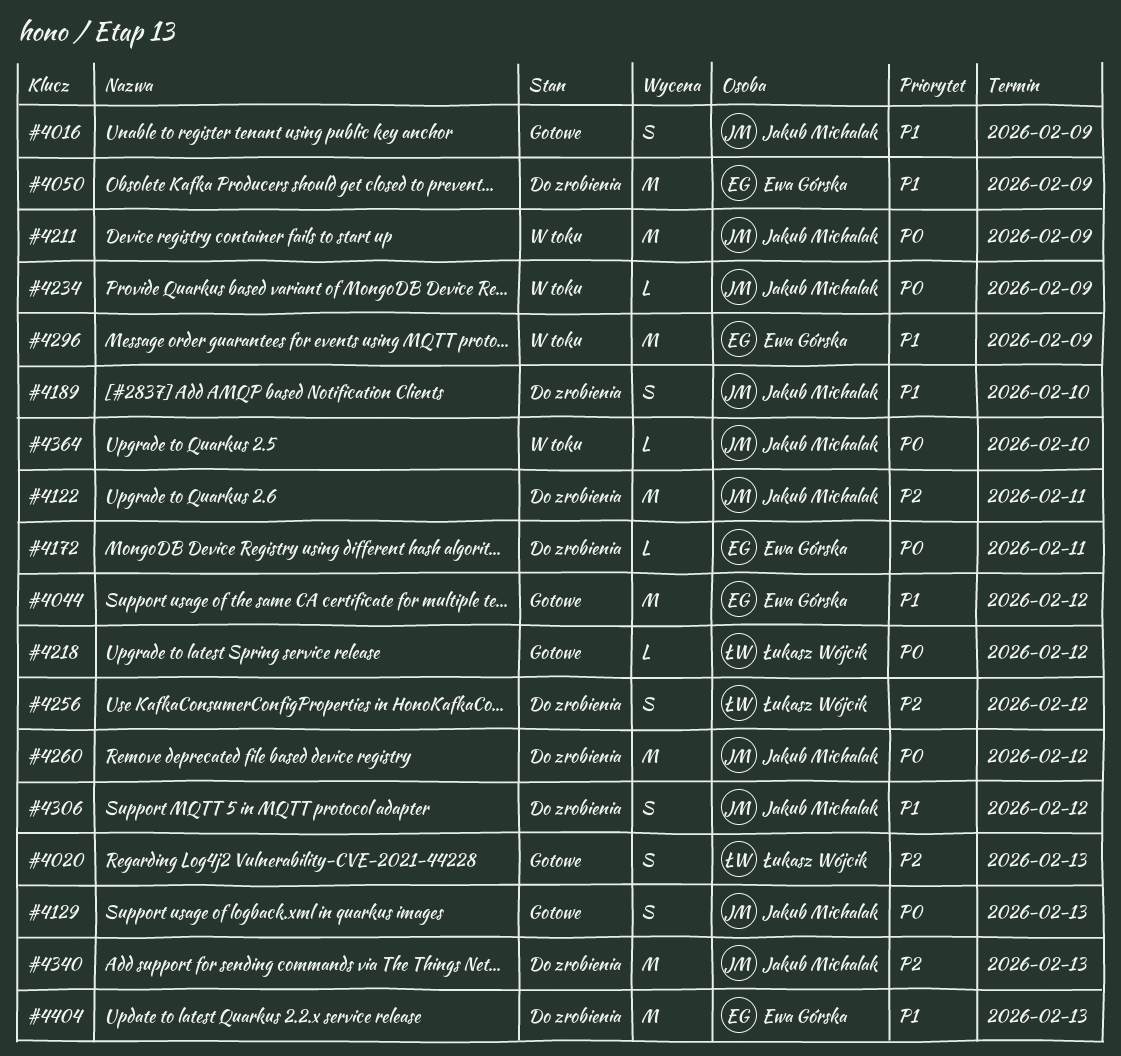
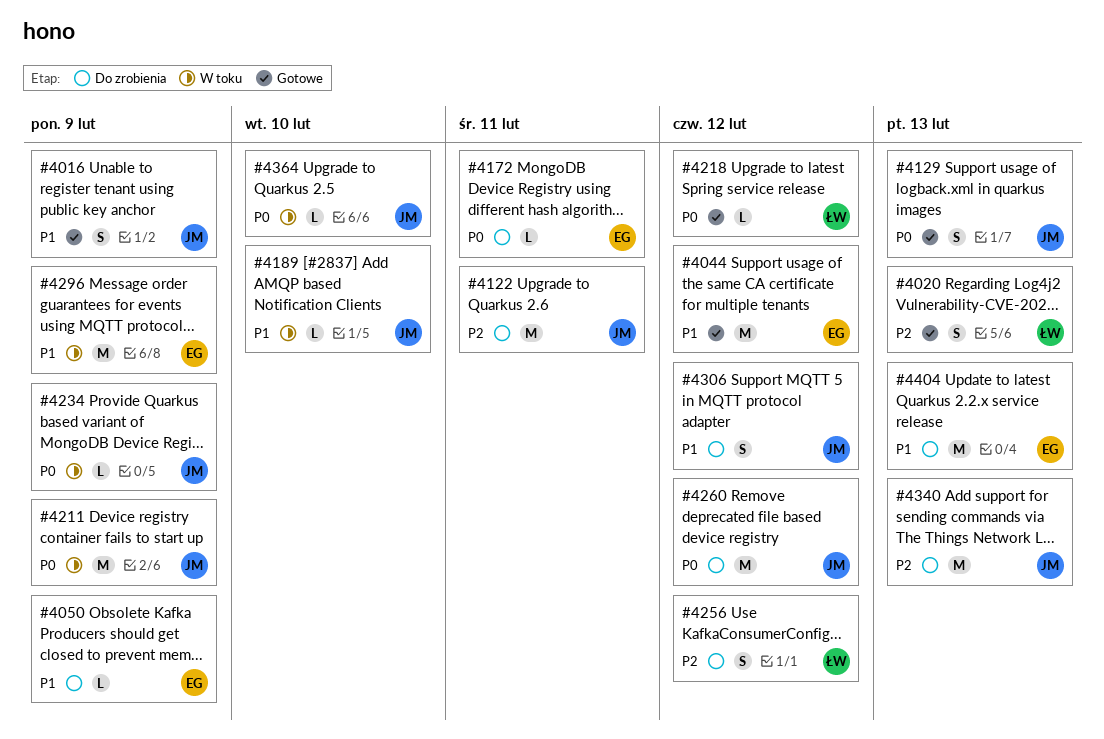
#4050, estimate: M -> L
#4189, status: Do zrobienia -> W toku
#4189, estimate: S -> L

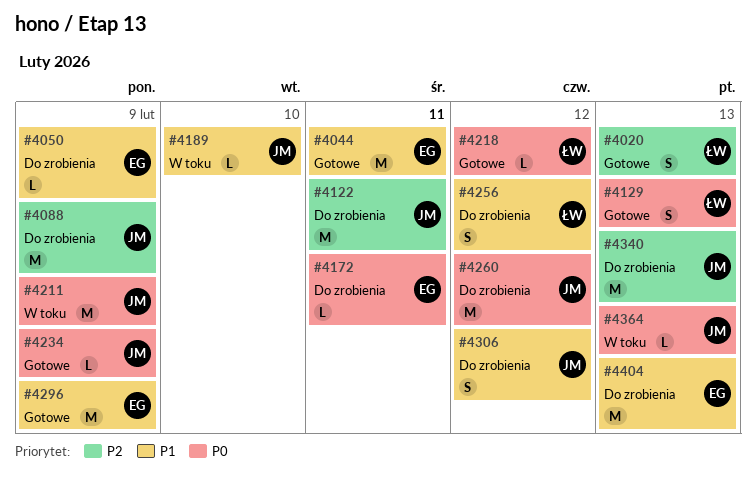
#4016: present -> none
#4044, due: Feb 12 -> Feb 11
#4088: none -> present
#4129, owner: JM -> ŁW
#4234, status: W toku -> Gotowe
#4256, priority: P2 -> P1
#4296, status: W toku -> Gotowe
#4364, due: Feb 10 -> Feb 13

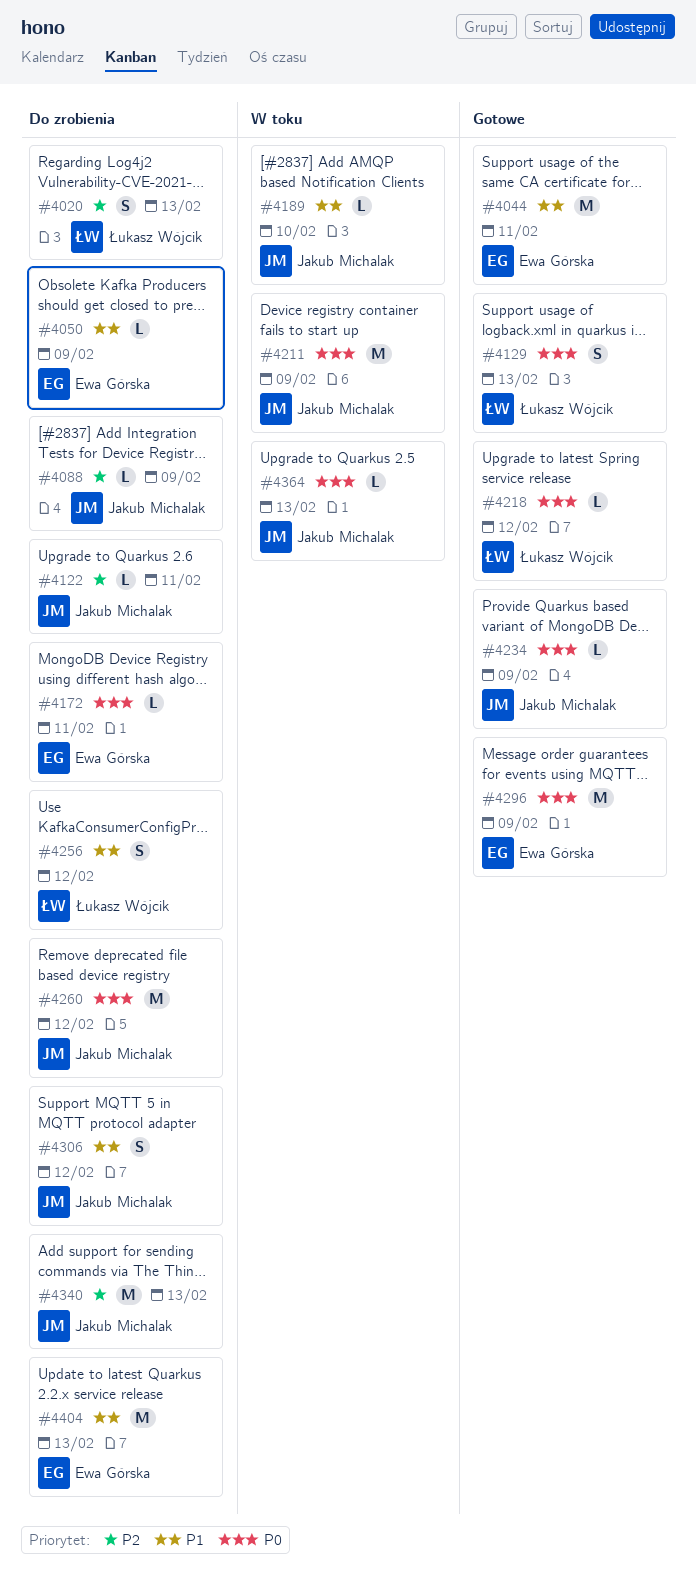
#4020, status: Gotowe -> Do zrobienia
#4088, estimate: M -> L
#4122, estimate: M -> L
#4296, priority: P1 -> P0

